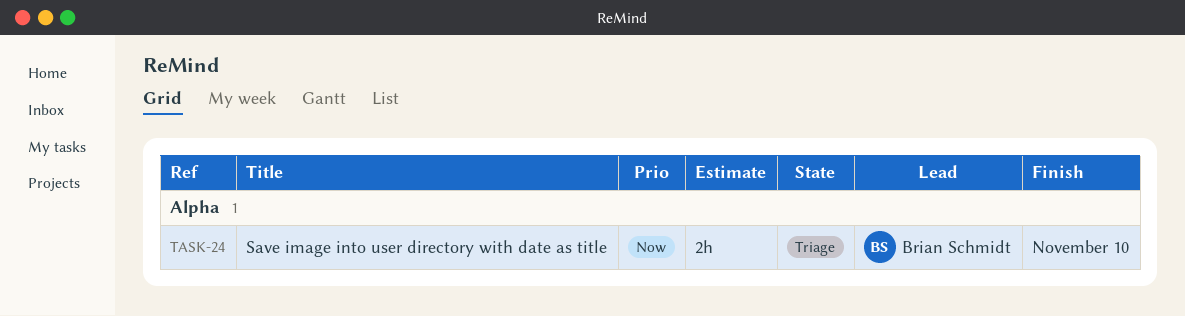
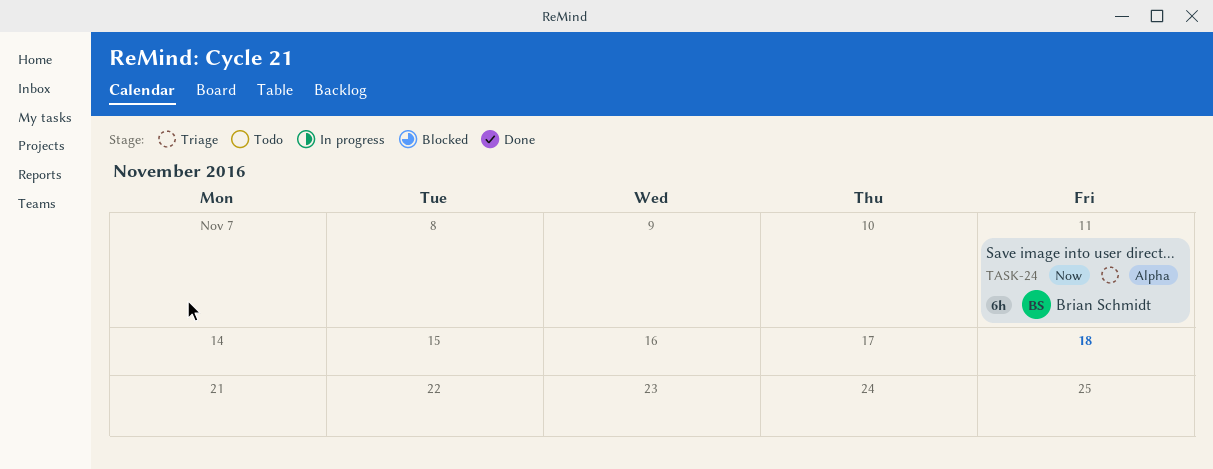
TASK-24, estimate: 2h -> 6h
TASK-24, due: Nov 10 -> Nov 11

